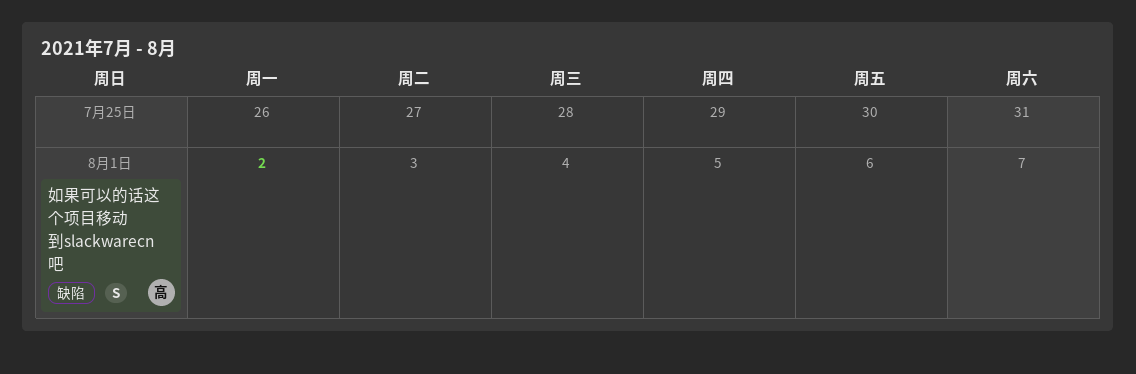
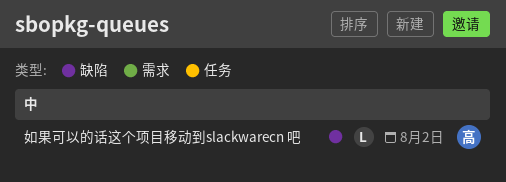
如果可以的话这个项目移动到slackwarecn 吧, estimate: S -> L
如果可以的话这个项目移动到slackwarecn 吧, due: Aug 1 -> Aug 2

